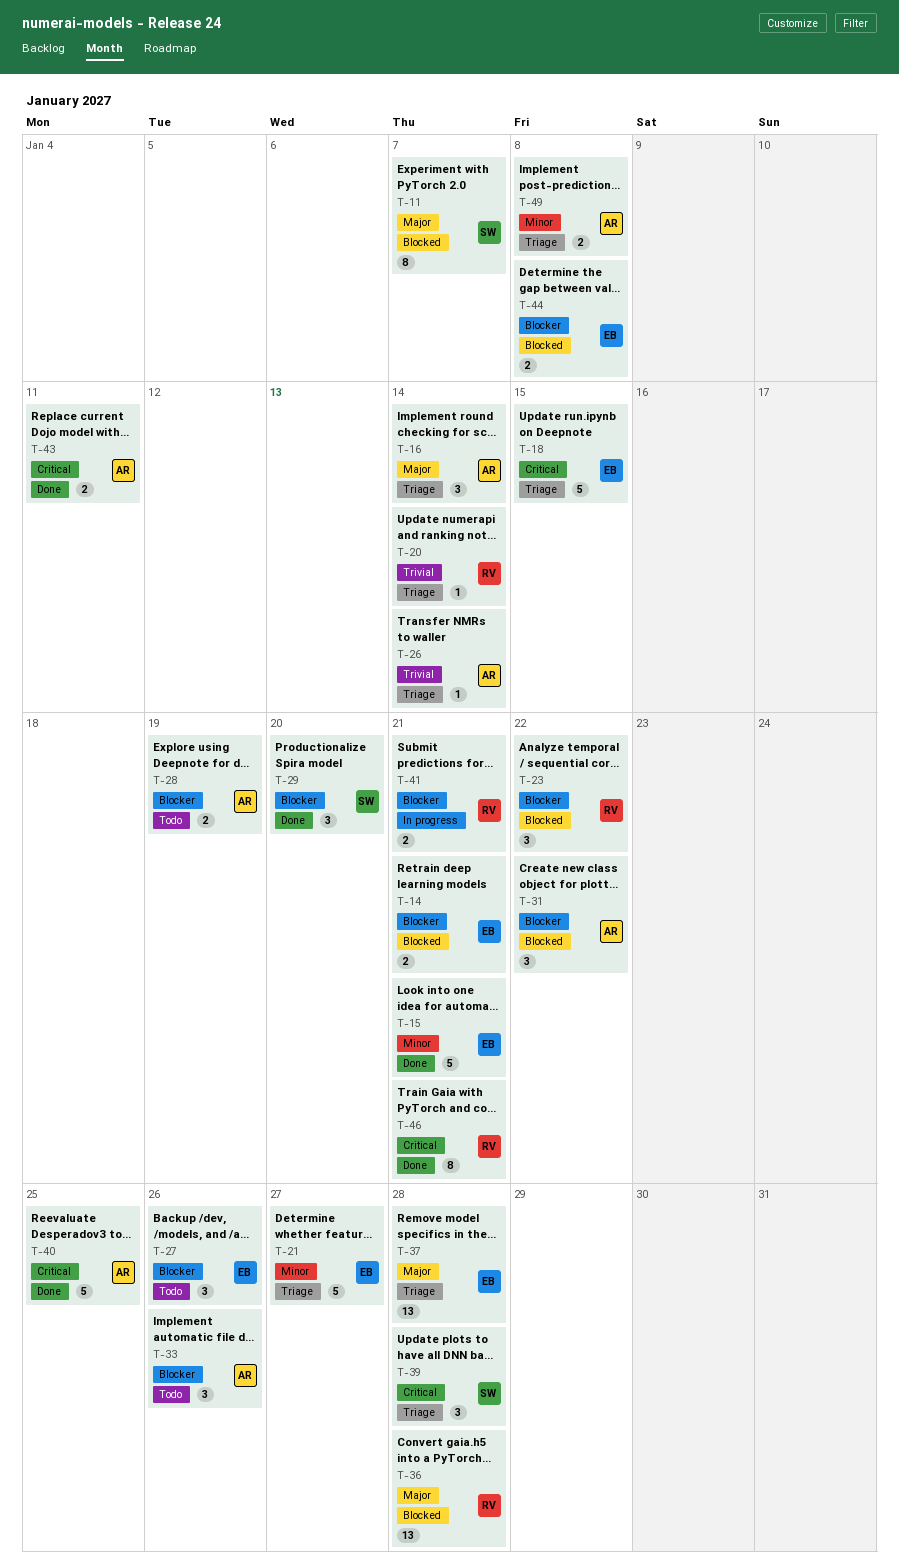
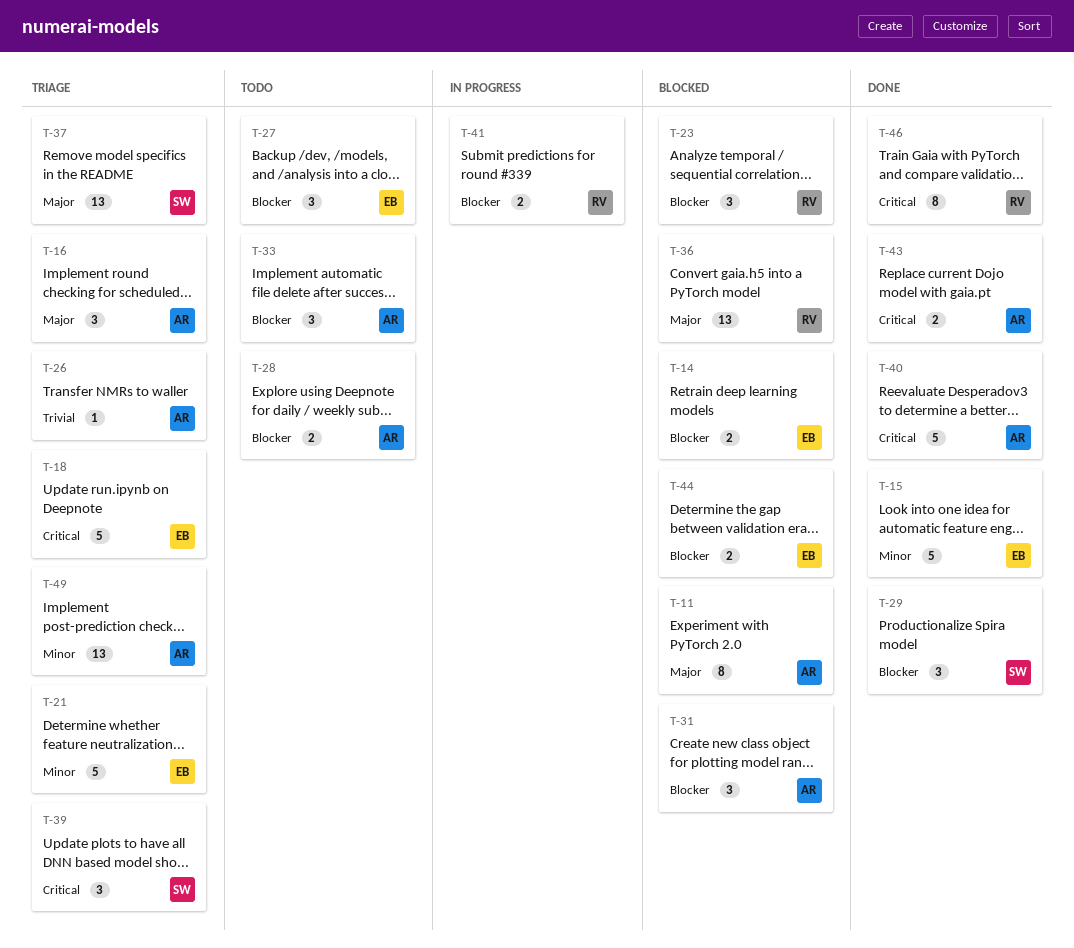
T-11, owner: SW -> AR
T-20: present -> none
T-37, owner: EB -> SW
T-49, estimate: 2 -> 13

